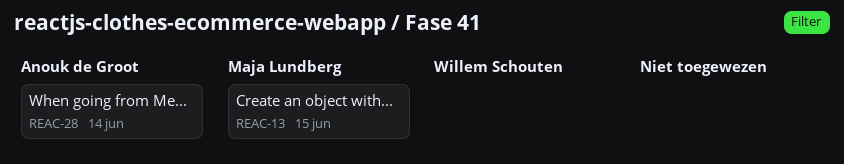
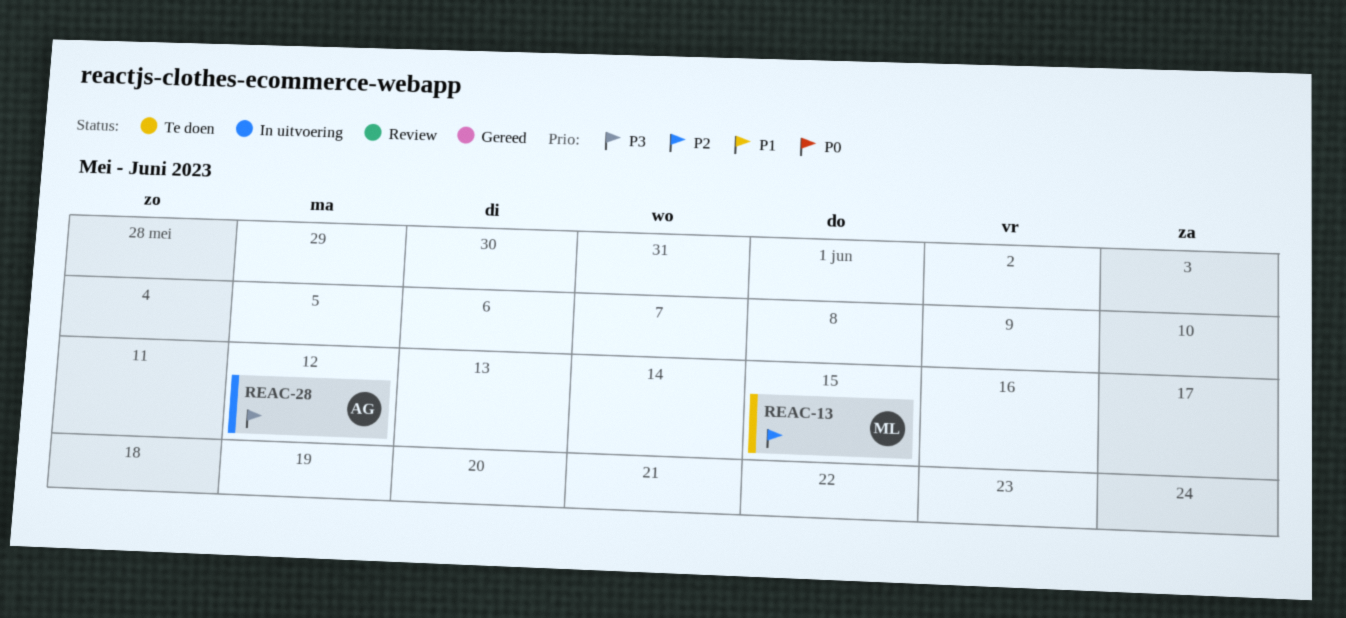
REAC-28, due: Jun 14 -> Jun 12

